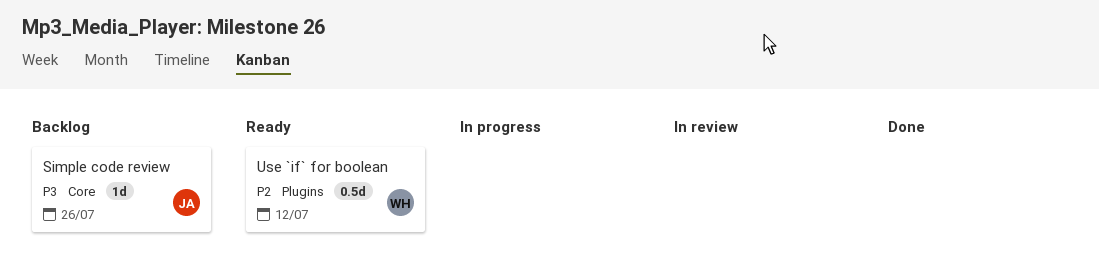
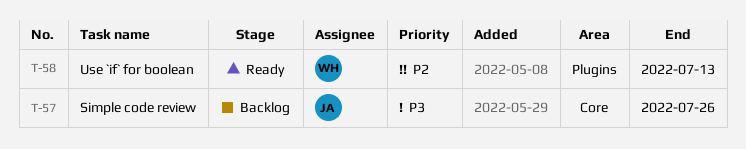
Use `if` for boolean, due: Jul 12 -> Jul 13

